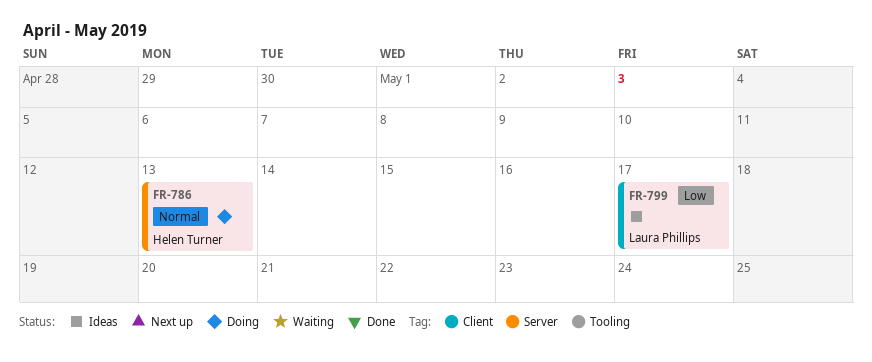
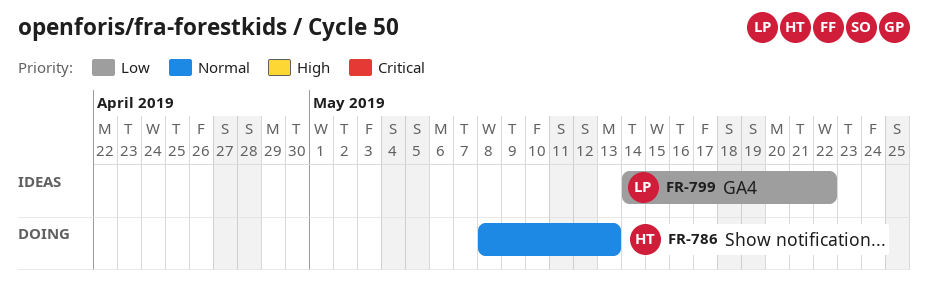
FR-799, due: May 17 -> May 22

